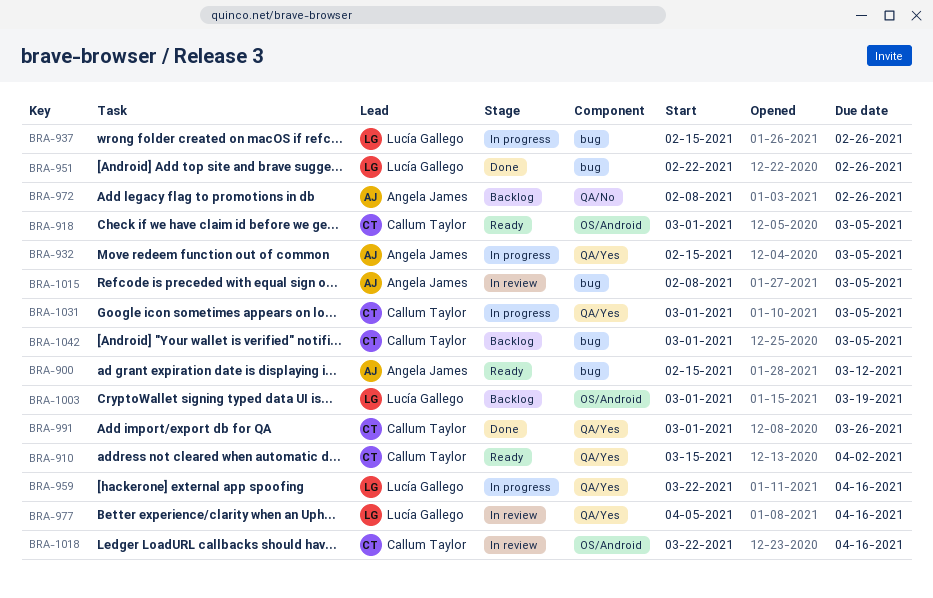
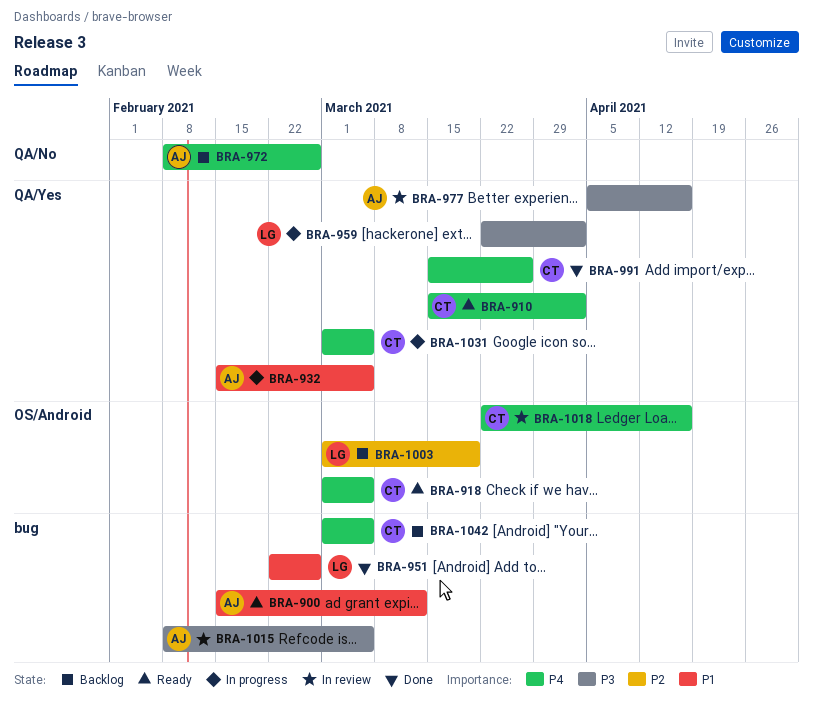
BRA-937: present -> none
BRA-959, due: Apr 16 -> Apr 2
BRA-977, owner: Lucía Gallego -> Angela James
BRA-991, start: Mar 1 -> Mar 15

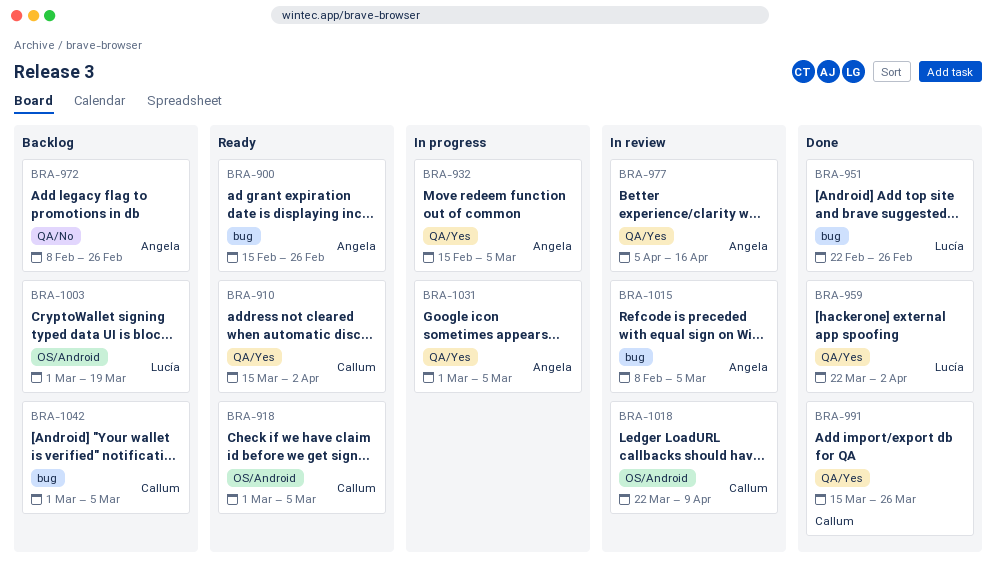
BRA-900, due: Mar 12 -> Feb 26
BRA-959, status: In progress -> Done
BRA-1018, due: Apr 16 -> Apr 9
BRA-1031, owner: Callum -> Angela

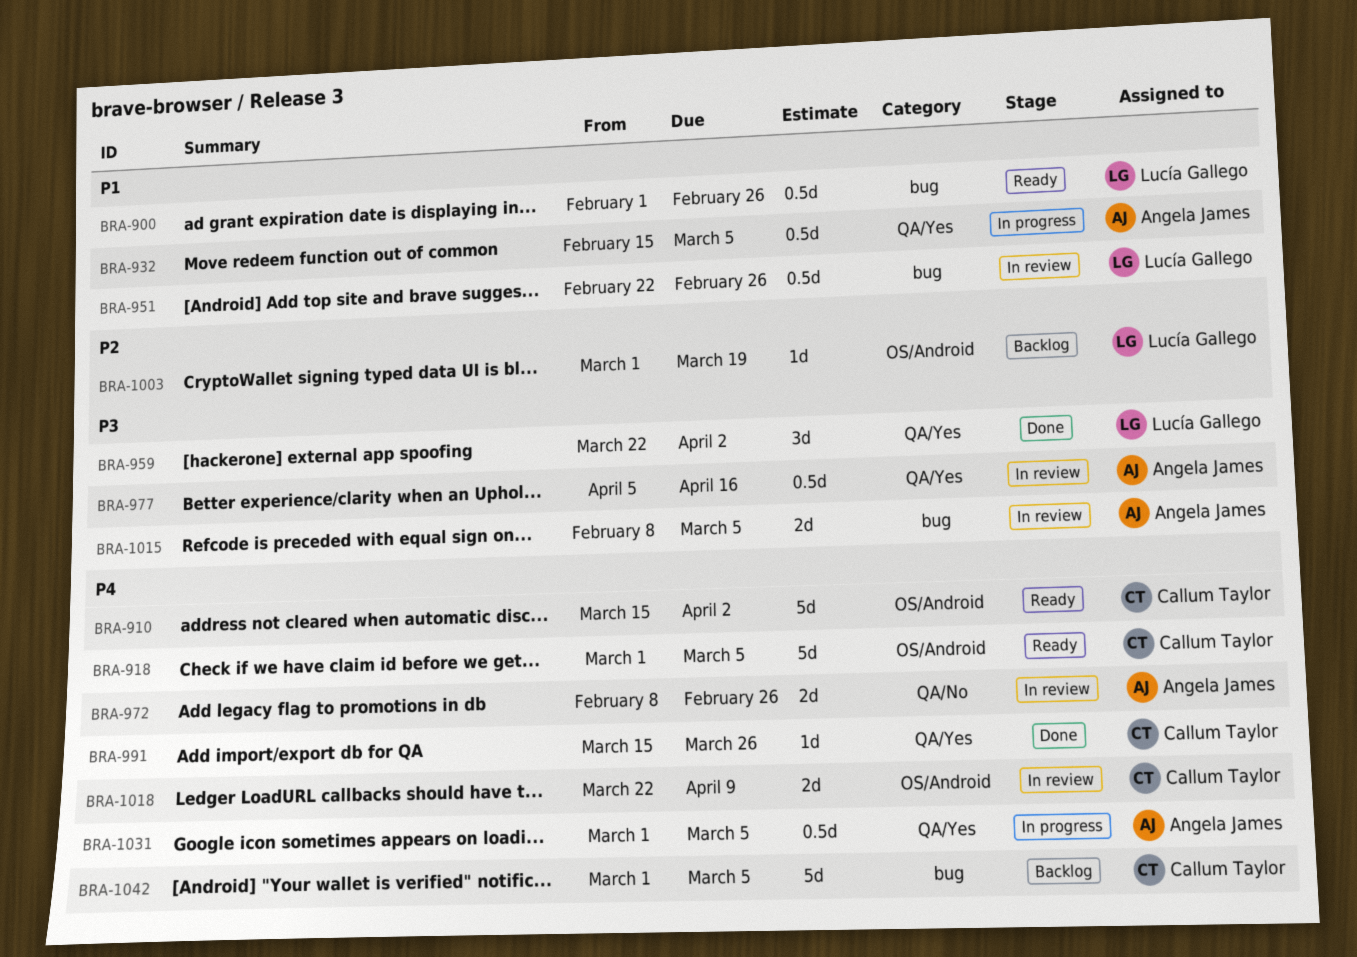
BRA-900, owner: Angela James -> Lucía Gallego
BRA-900, start: Feb 15 -> Feb 1
BRA-910, label: QA/Yes -> OS/Android
BRA-951, status: Done -> In review
BRA-972, status: Backlog -> In review

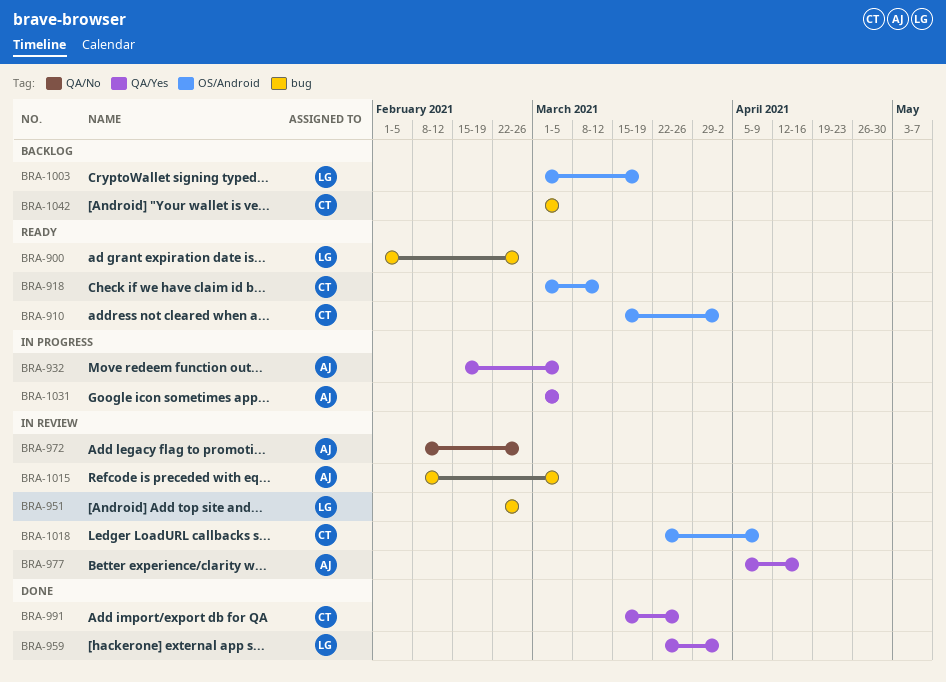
BRA-918, due: Mar 5 -> Mar 12

